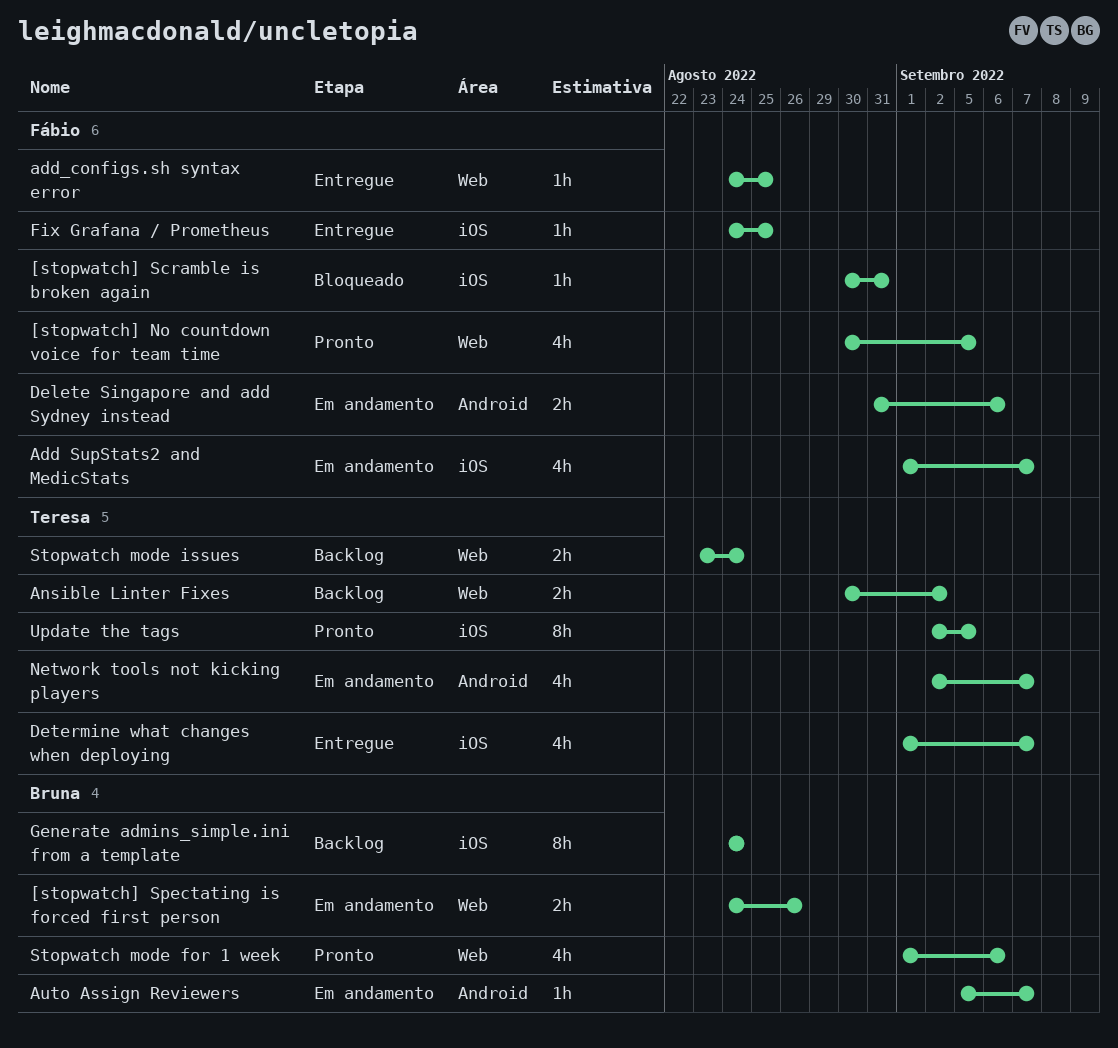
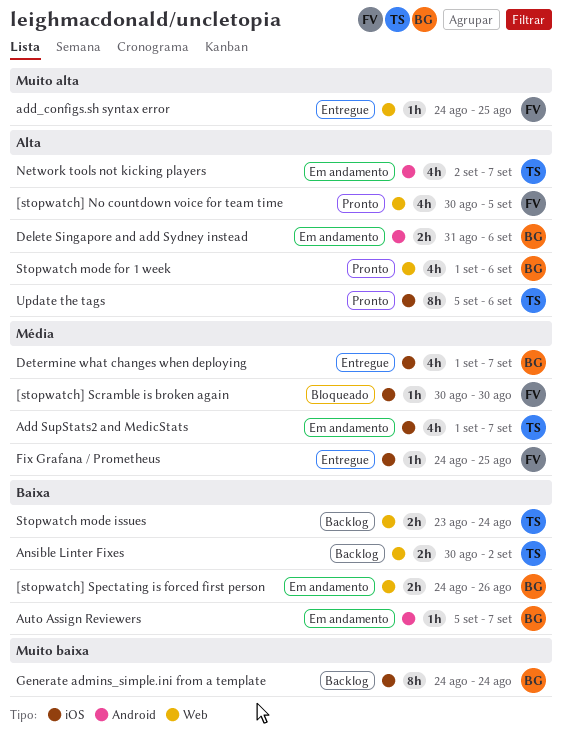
[stopwatch] Scramble is broken again, due: Aug 31 -> Aug 30
Add SupStats2 and MedicStats, owner: Fábio -> Teresa
Delete Singapore and add Sydney instead, owner: Fábio -> Bruna
Determine what changes when deploying, owner: Teresa -> Bruna
Update the tags, start: Sep 2 -> Sep 5
Update the tags, due: Sep 5 -> Sep 6

